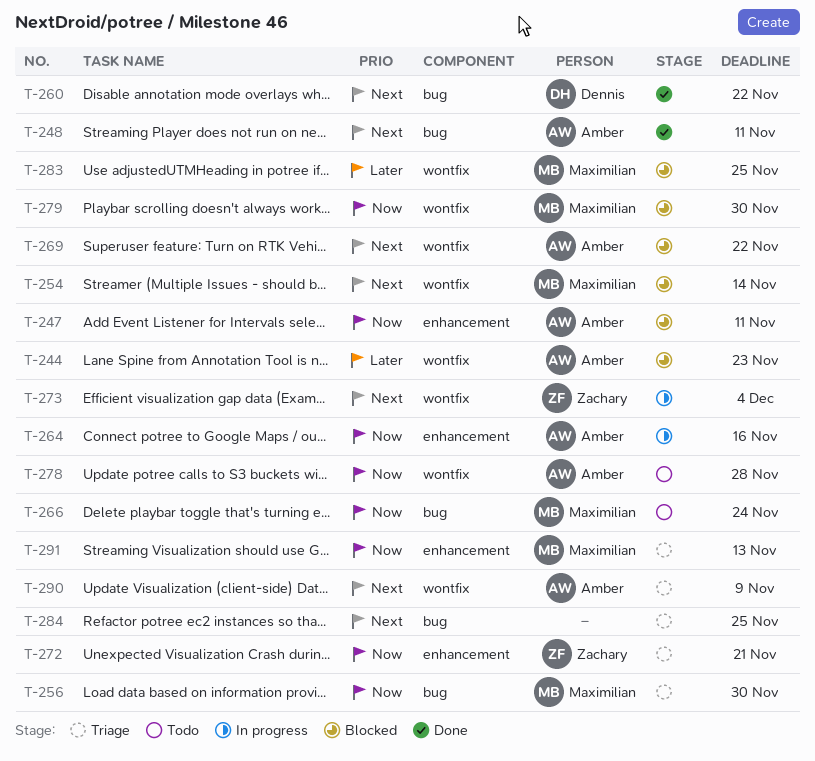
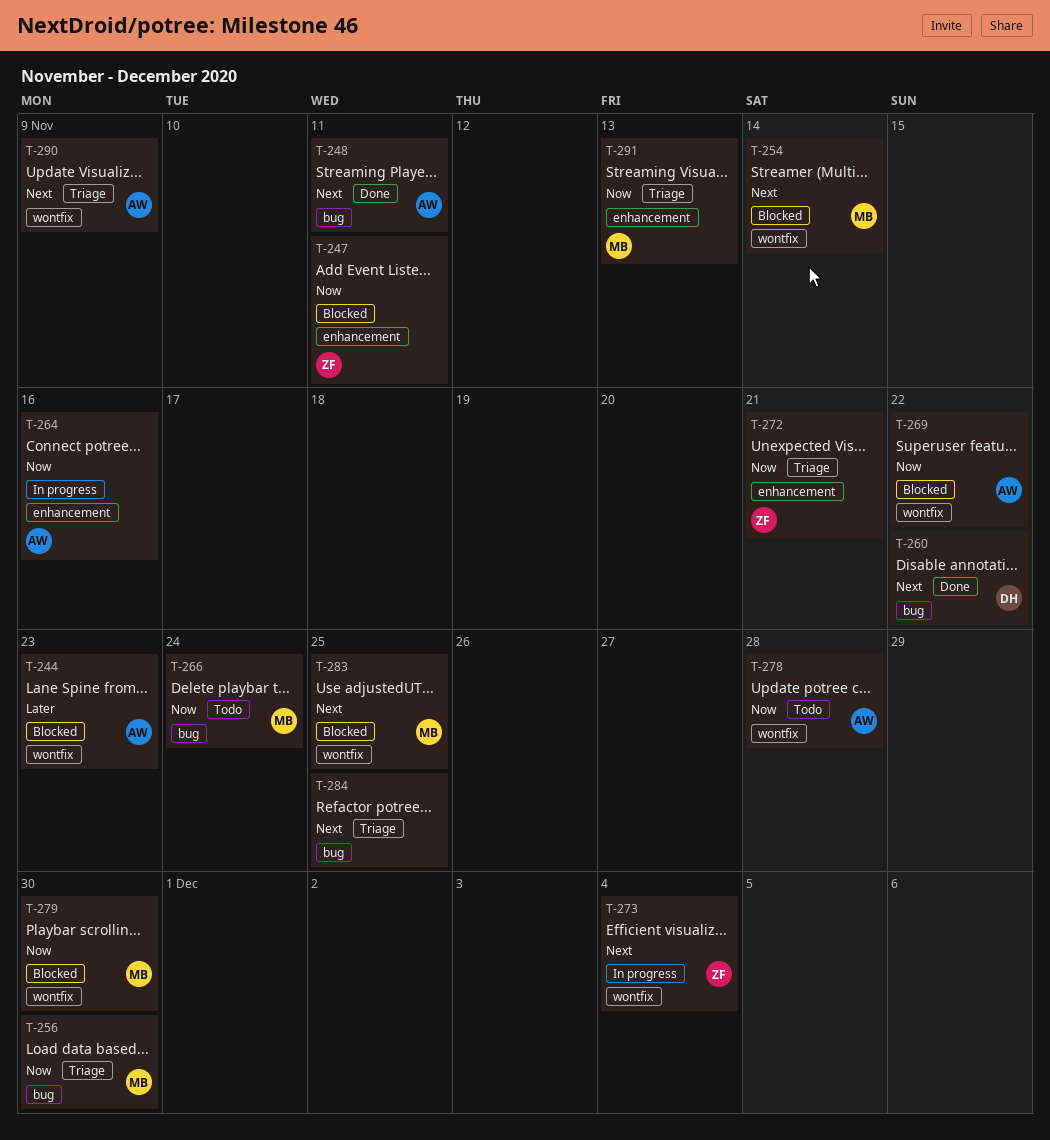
T-247, owner: Amber -> Zachary
T-269, priority: Next -> Now
T-283, priority: Later -> Next

